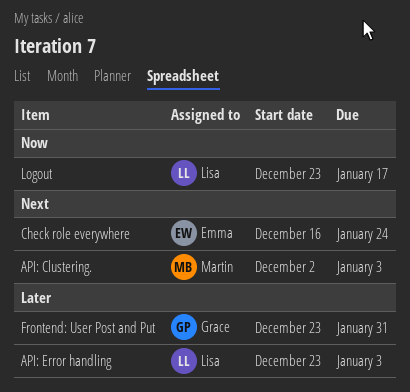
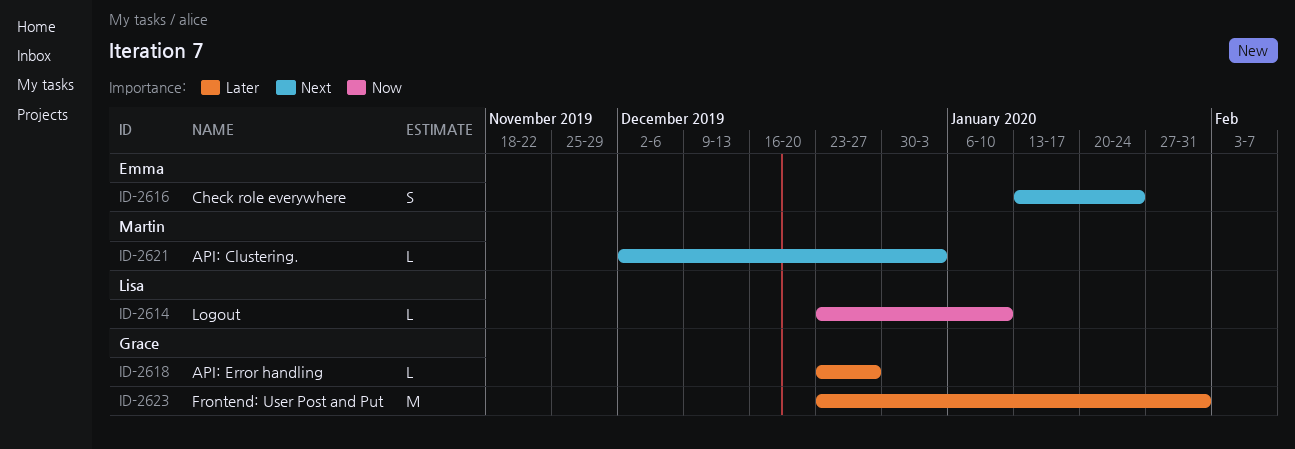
API: Error handling, owner: Lisa -> Grace
API: Error handling, due: Jan 3 -> Dec 27
Check role everywhere, start: Dec 16 -> Jan 13
Logout, due: Jan 17 -> Jan 10

